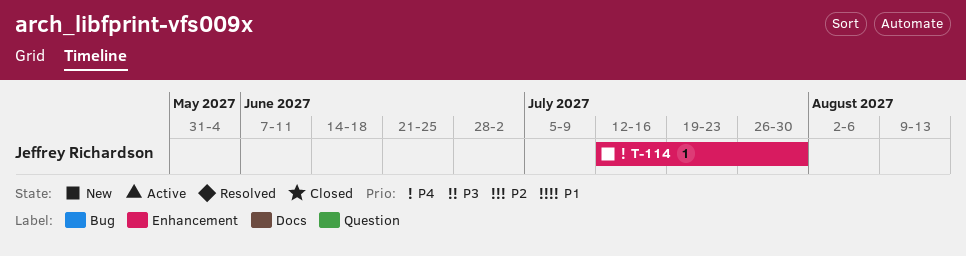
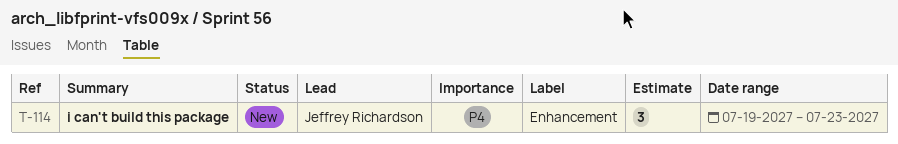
T-114, estimate: 1 -> 3
T-114, start: Jul 12 -> Jul 19
T-114, due: Jul 30 -> Jul 23

